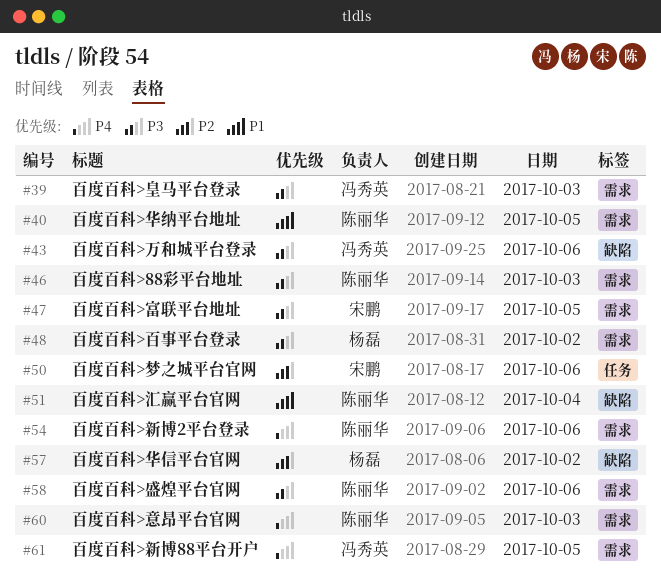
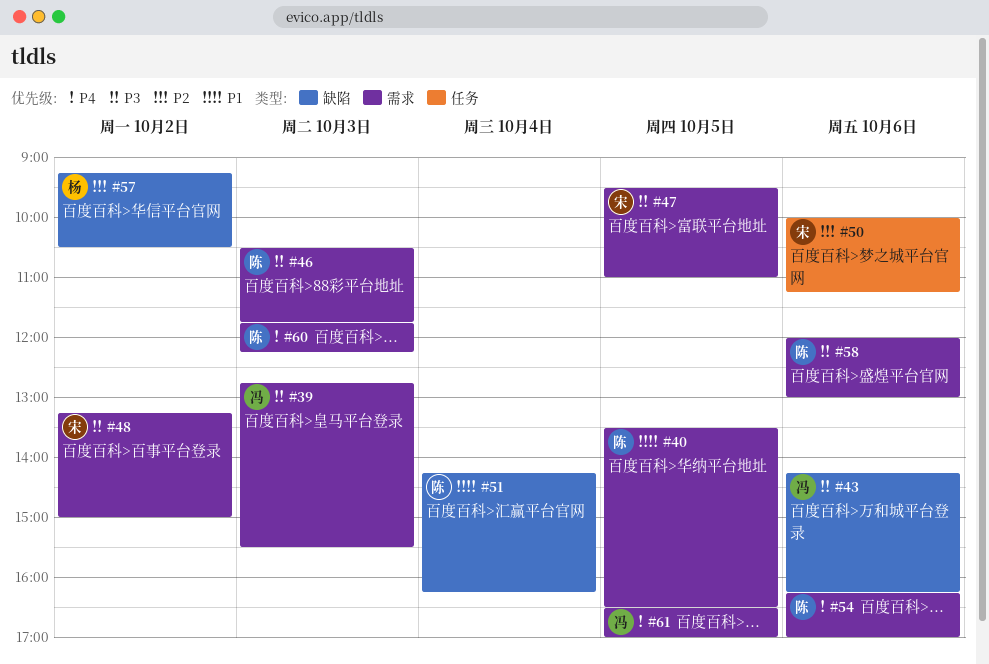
#48, owner: 杨磊 -> 宋鹏

